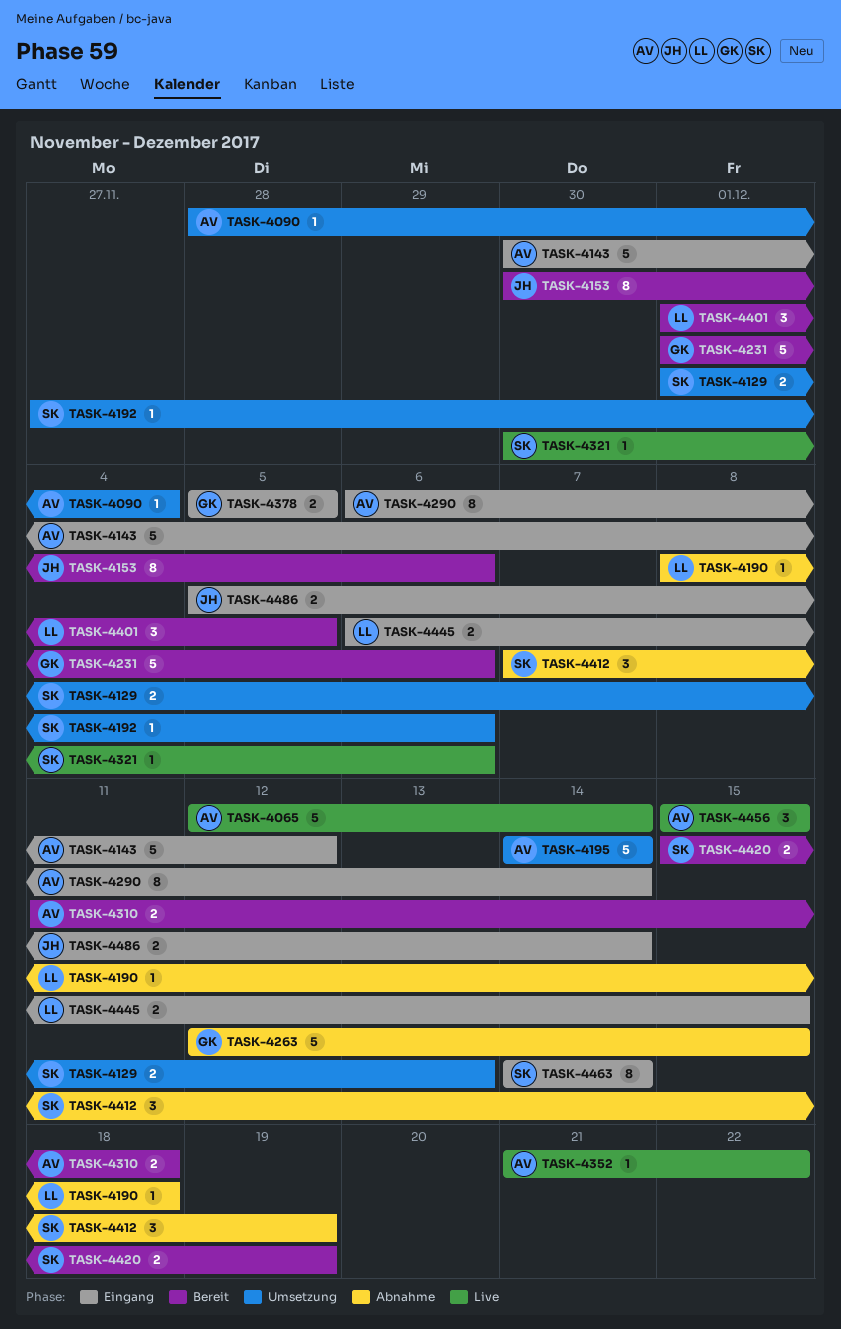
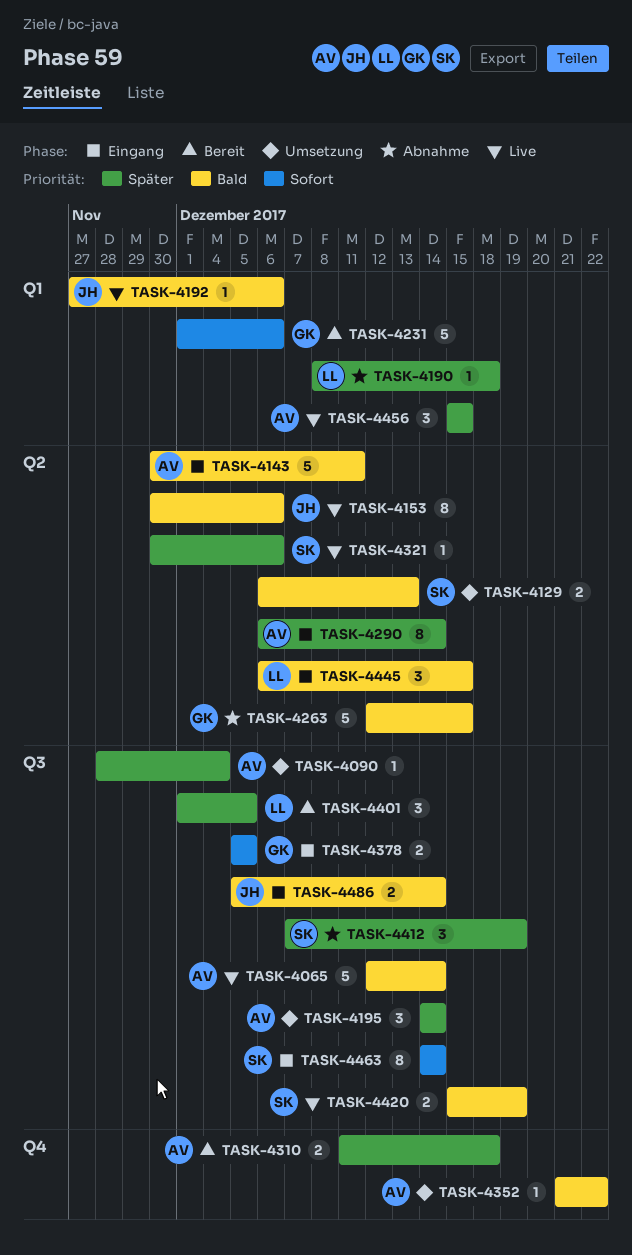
TASK-4129, start: Dec 1 -> Dec 6
TASK-4143, due: Dec 12 -> Dec 11
TASK-4153, status: Bereit -> Live
TASK-4192, status: Umsetzung -> Live
TASK-4192, owner: SK -> JH
TASK-4195, estimate: 5 -> 3
TASK-4352, status: Live -> Umsetzung
TASK-4420, status: Bereit -> Live
TASK-4445, estimate: 2 -> 3

